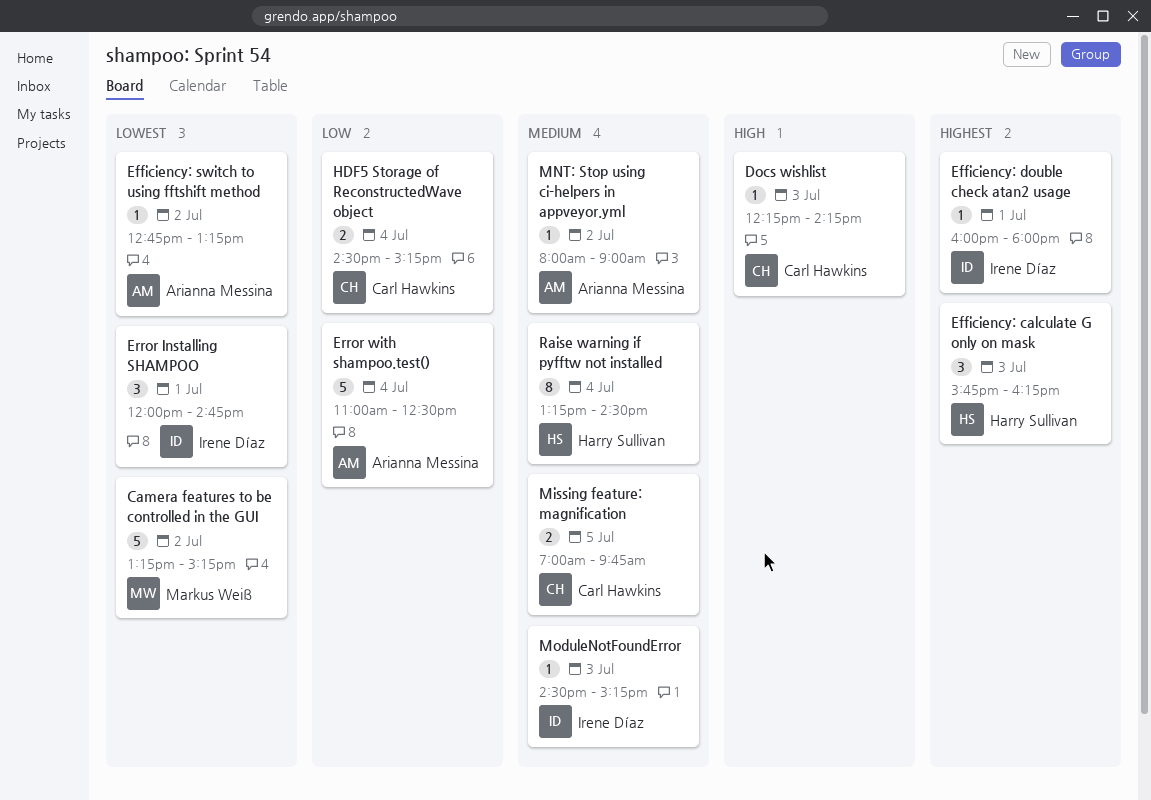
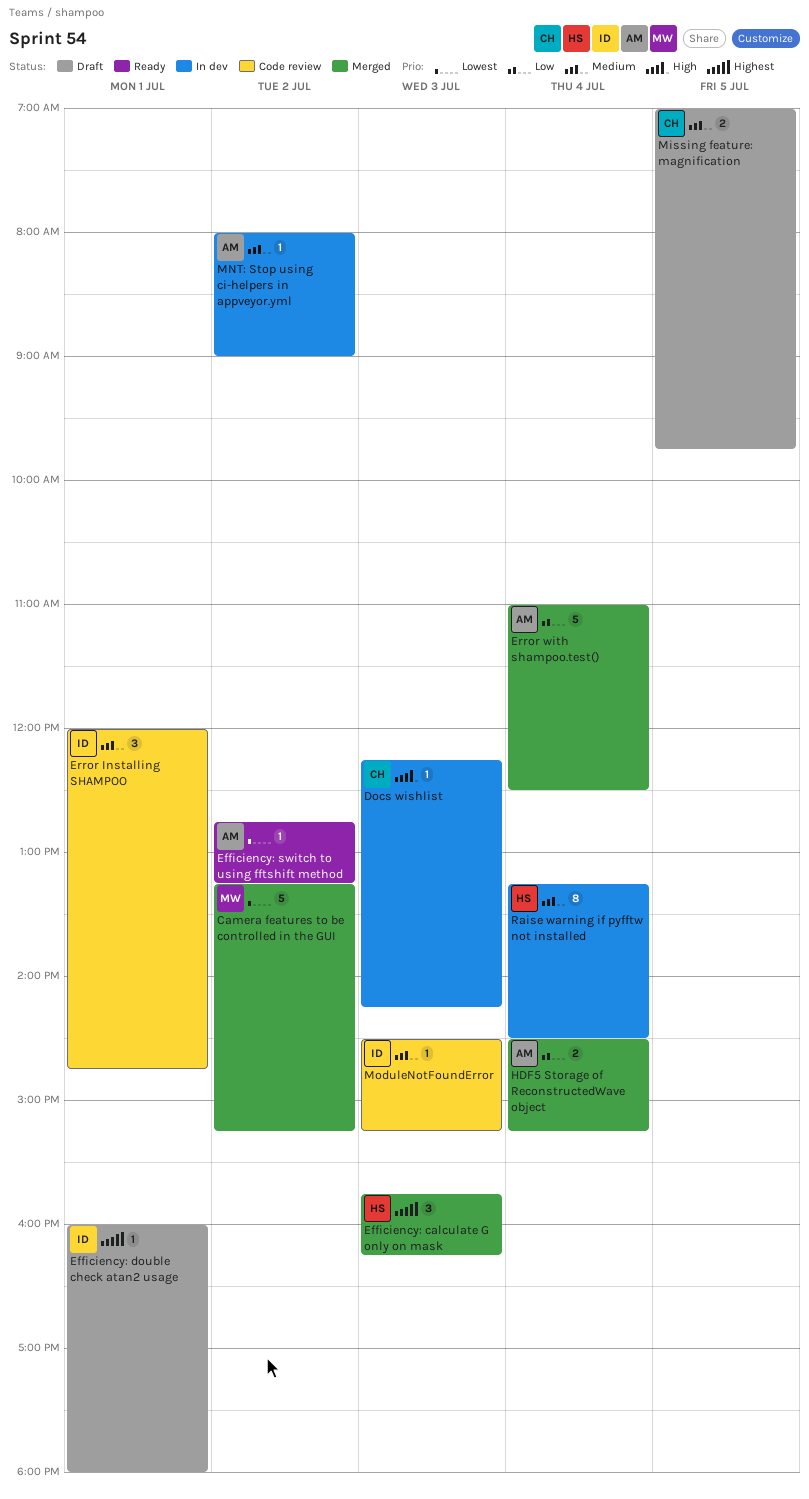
Error Installing SHAMPOO, priority: Lowest -> Medium
HDF5 Storage of ReconstructedWave object, owner: Carl Hawkins -> Arianna Messina

